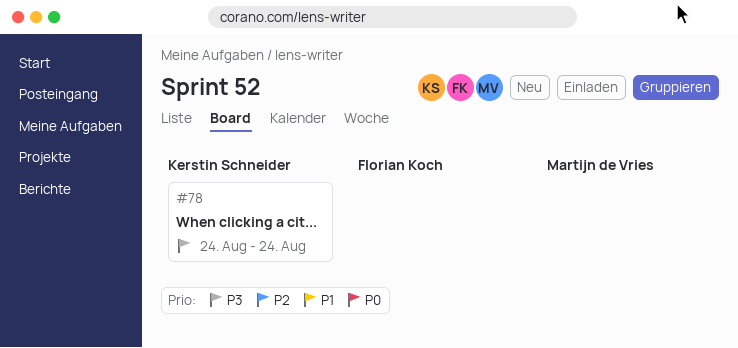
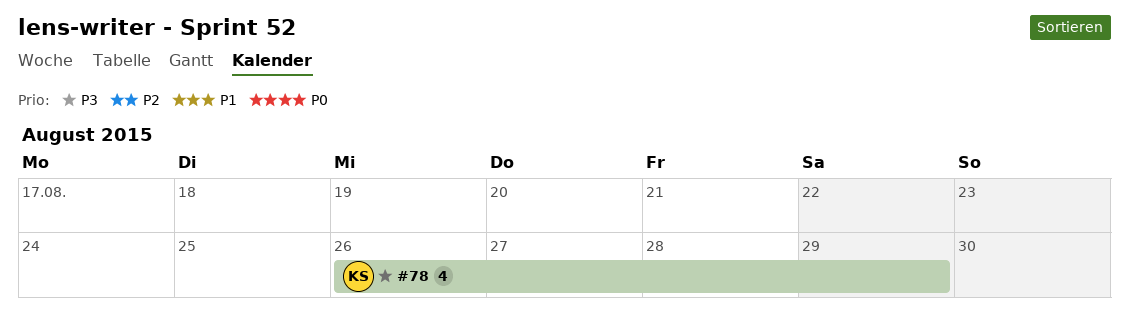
#78, start: Aug 24 -> Aug 26
#78, due: Aug 24 -> Aug 29

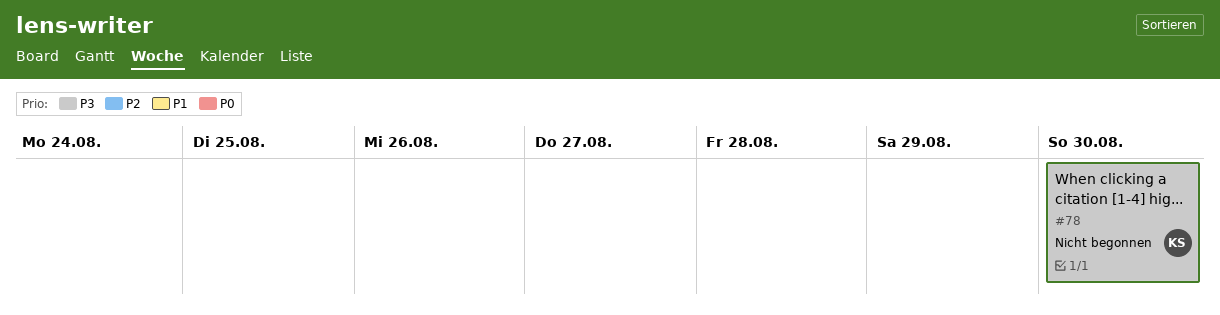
#78, due: Aug 29 -> Aug 30

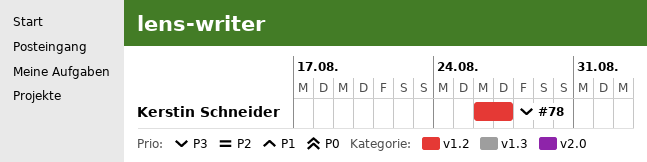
#78, due: Aug 30 -> Aug 27

